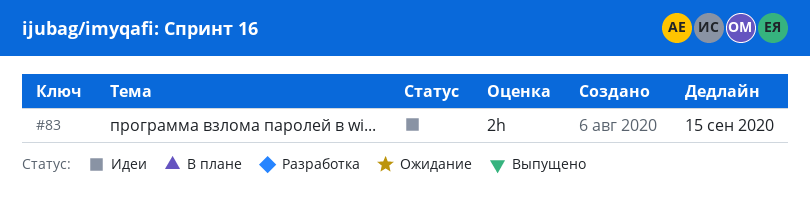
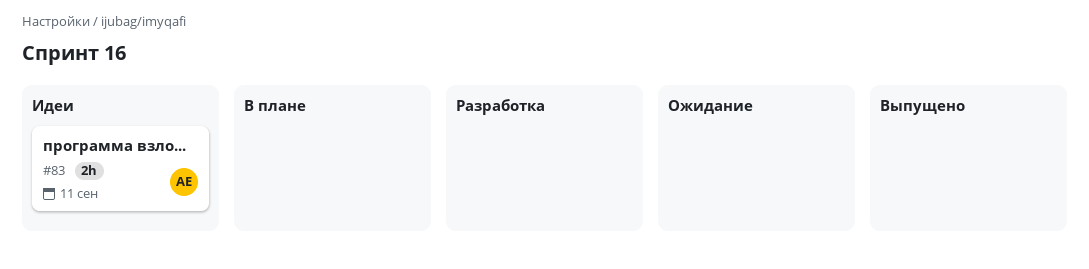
#83, due: Sep 15 -> Sep 11

